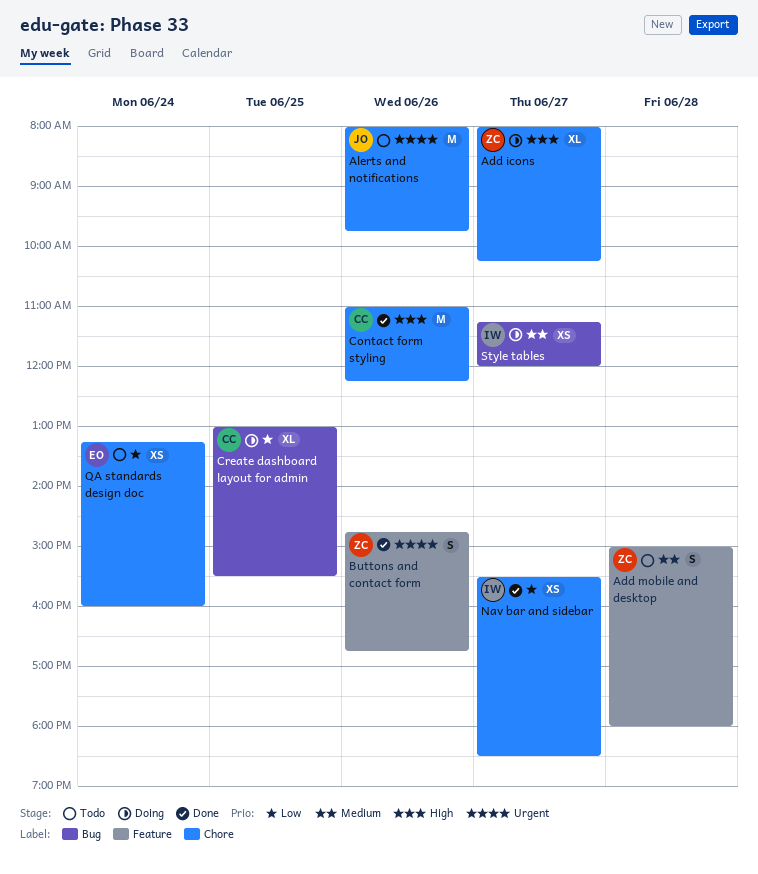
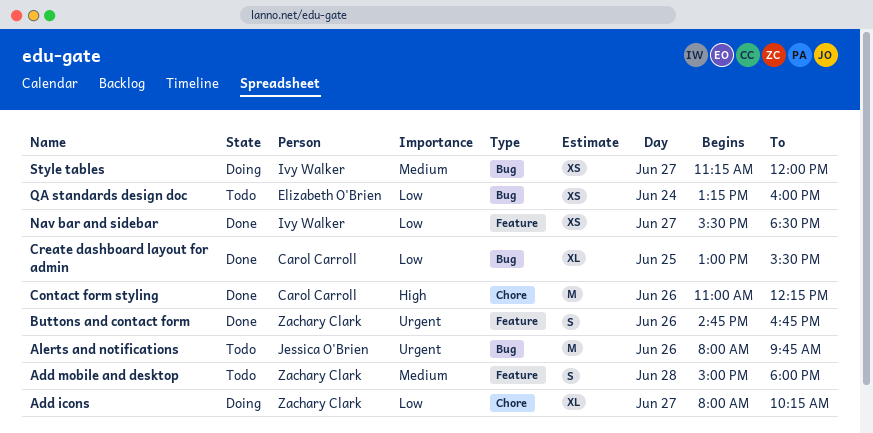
Add icons, priority: High -> Low
Alerts and notifications, label: Chore -> Bug
Create dashboard layout for admin, status: Doing -> Done
Nav bar and sidebar, label: Chore -> Feature
QA standards design doc, label: Chore -> Bug

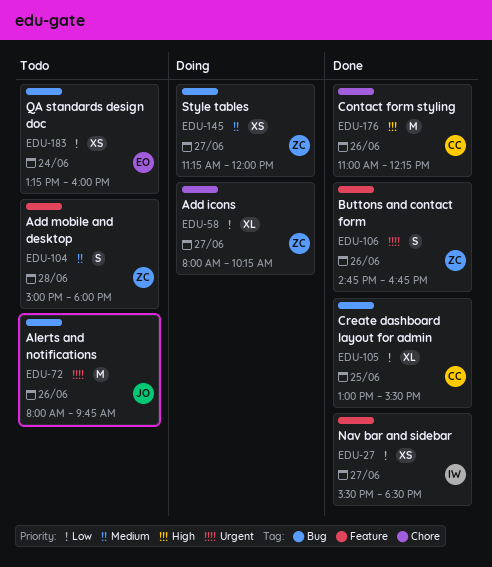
Style tables, owner: Ivy Walker -> Zachary Clark

